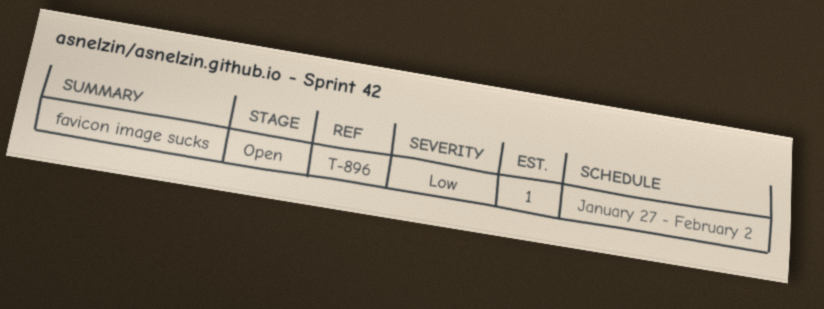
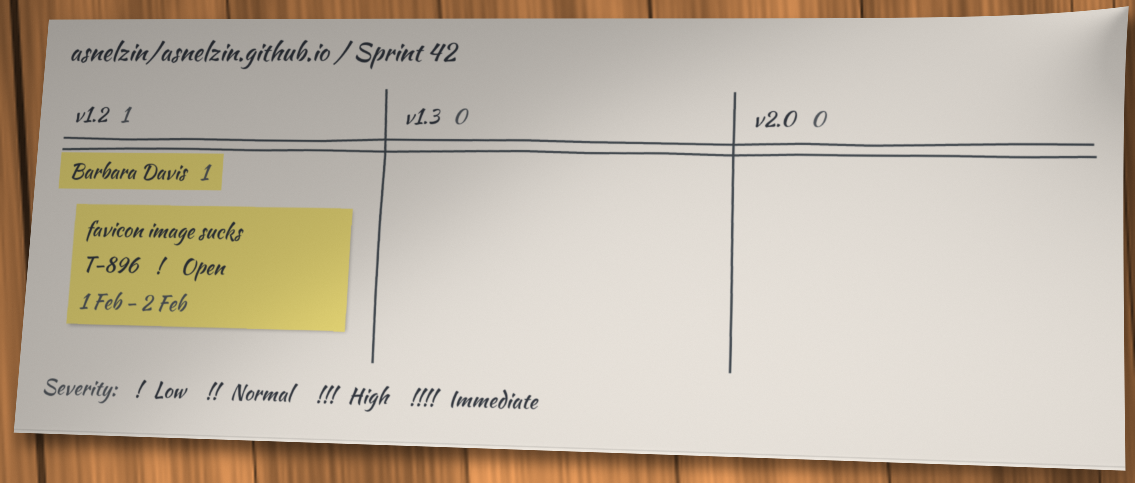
T-896, start: Jan 27 -> Feb 1

